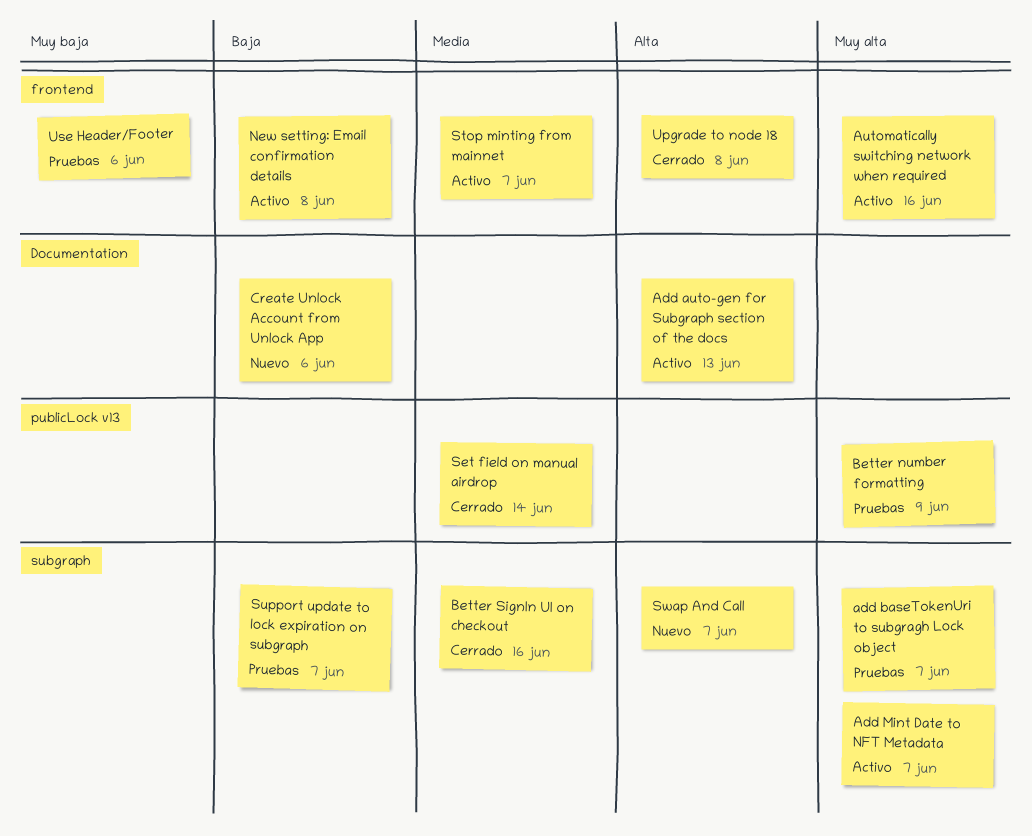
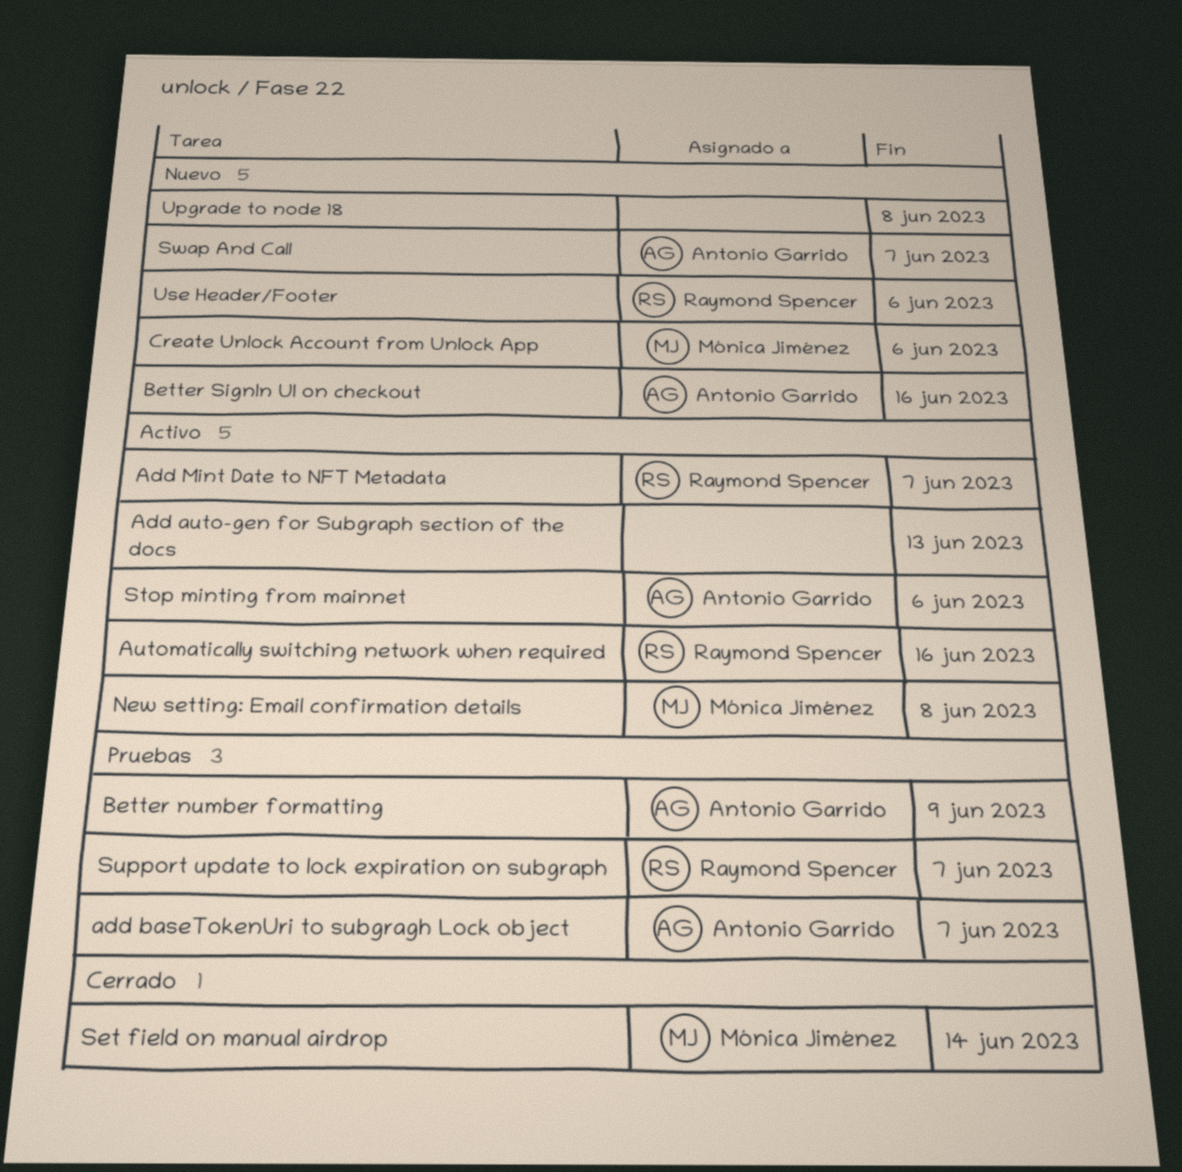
Better SignIn UI on checkout, status: Cerrado -> Nuevo
Stop minting from mainnet, due: Jun 7 -> Jun 6
Upgrade to node 18, status: Cerrado -> Nuevo
Use Header/Footer, status: Pruebas -> Nuevo

